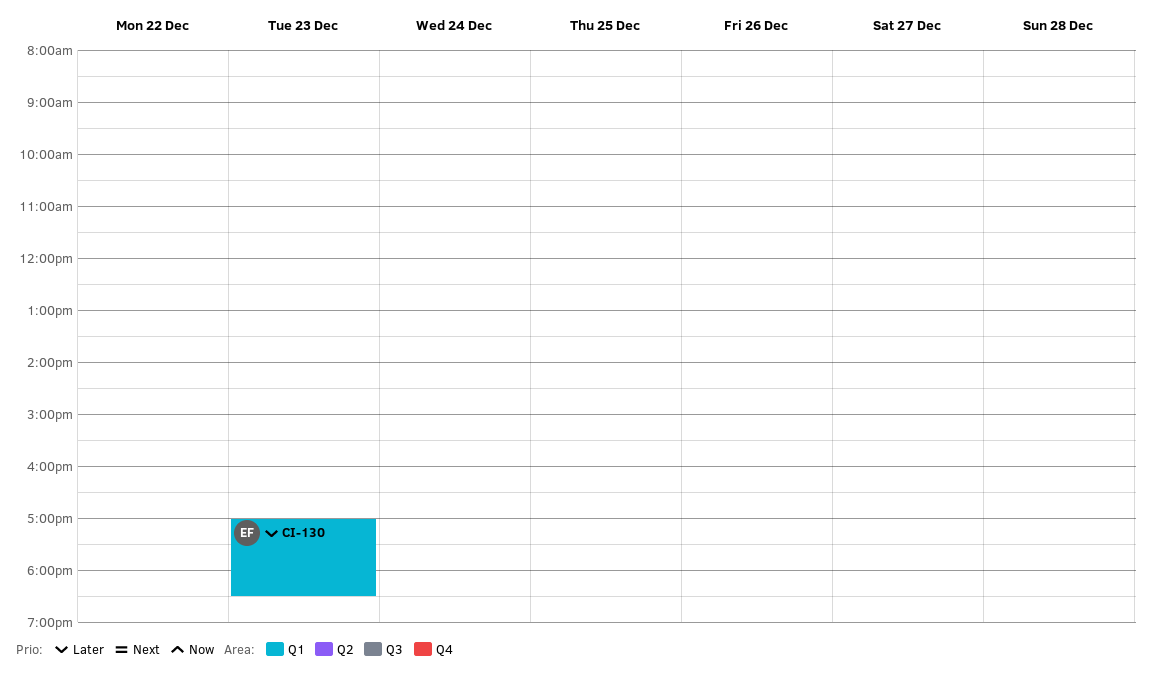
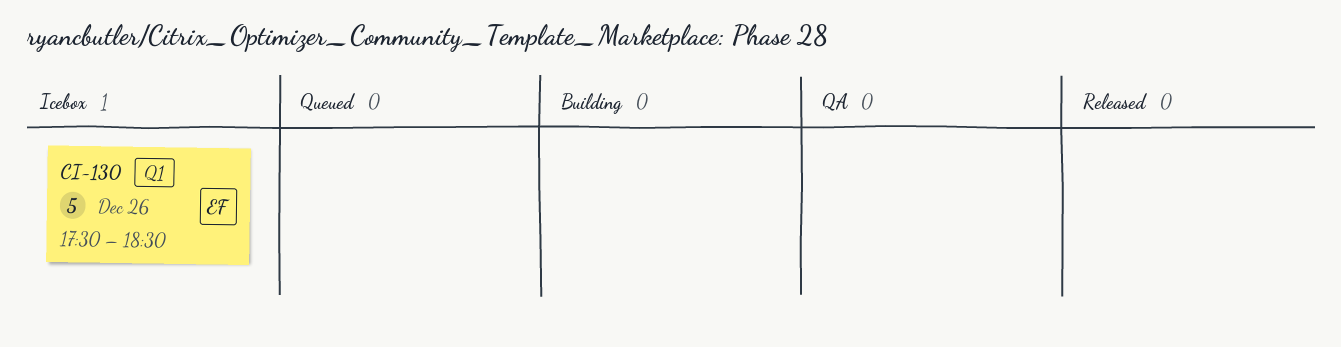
CI-130, day: Dec 23 -> Dec 26
CI-130, begins: 17:00 -> 17:30

